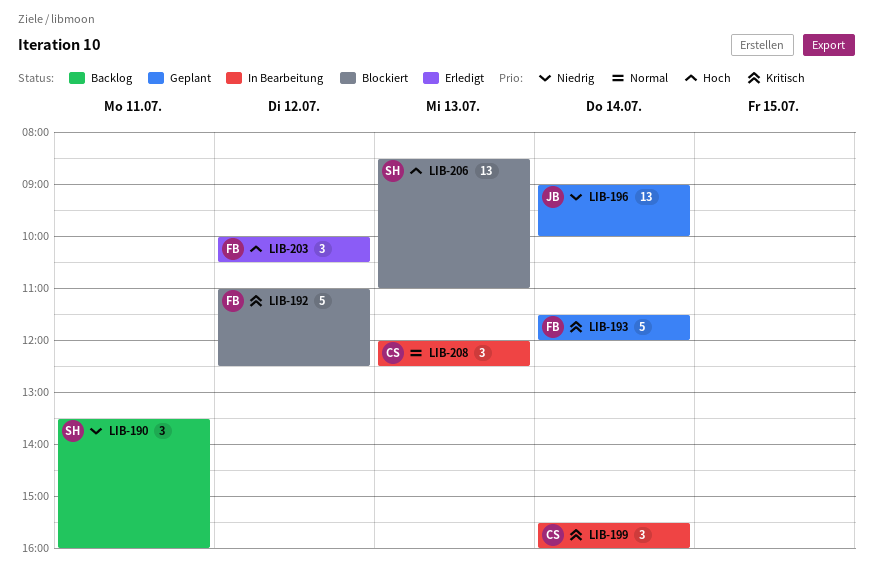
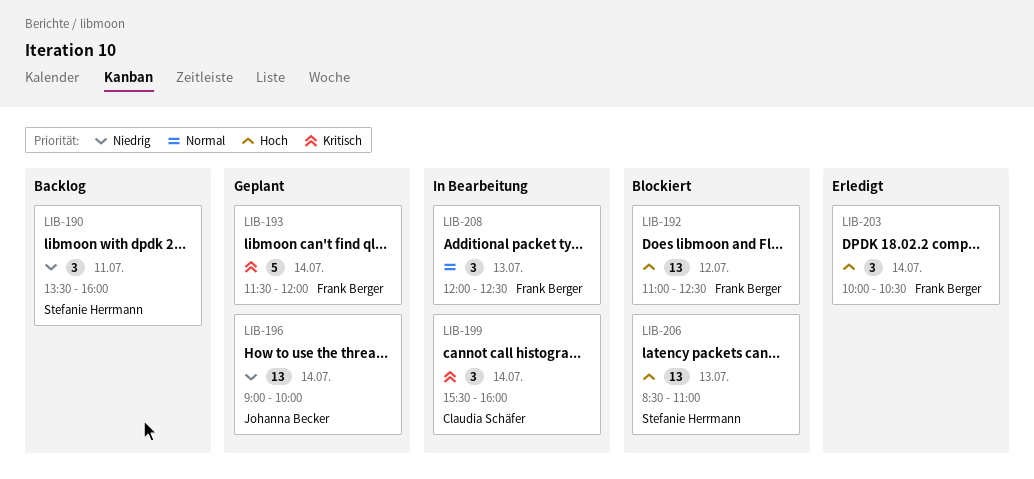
LIB-192, priority: Kritisch -> Hoch
LIB-192, estimate: 5 -> 13
LIB-203, day: Jul 12 -> Jul 14
LIB-208, owner: Claudia Schäfer -> Frank Berger

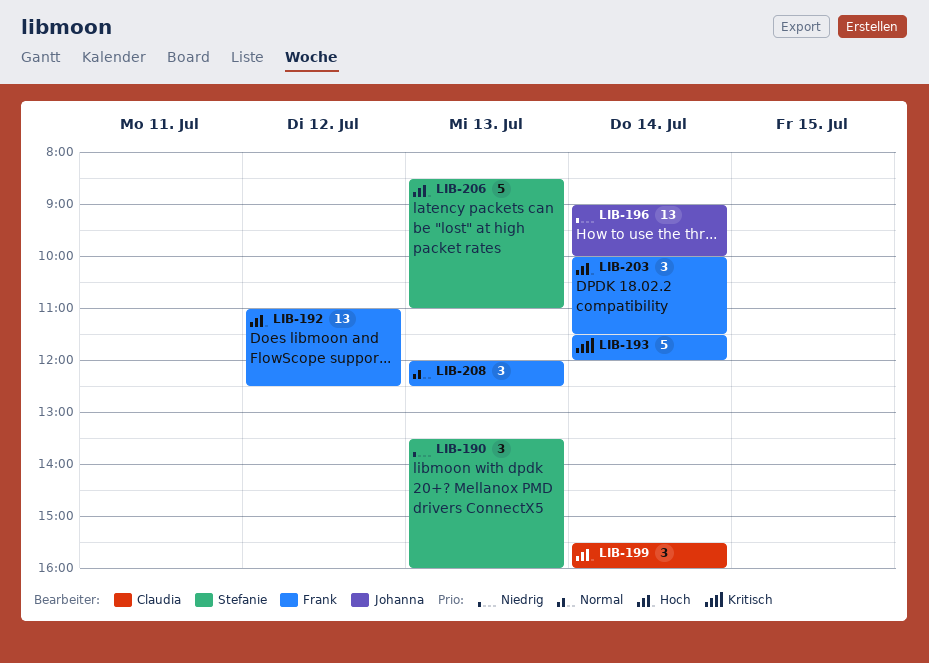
LIB-190, day: Jul 11 -> Jul 13
LIB-199, priority: Kritisch -> Hoch
LIB-203, ends: 10:30 -> 11:30
LIB-206, estimate: 13 -> 5

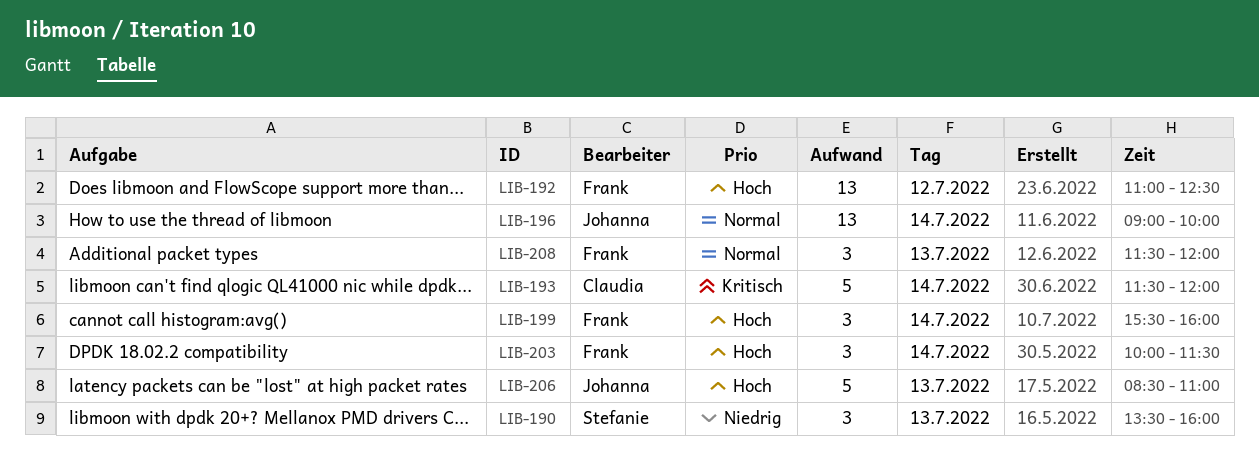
LIB-193, owner: Frank -> Claudia
LIB-196, priority: Niedrig -> Normal
LIB-199, owner: Claudia -> Frank
LIB-206, owner: Stefanie -> Johanna
LIB-208, begins: 12:00 -> 11:30
LIB-208, ends: 12:30 -> 12:00

